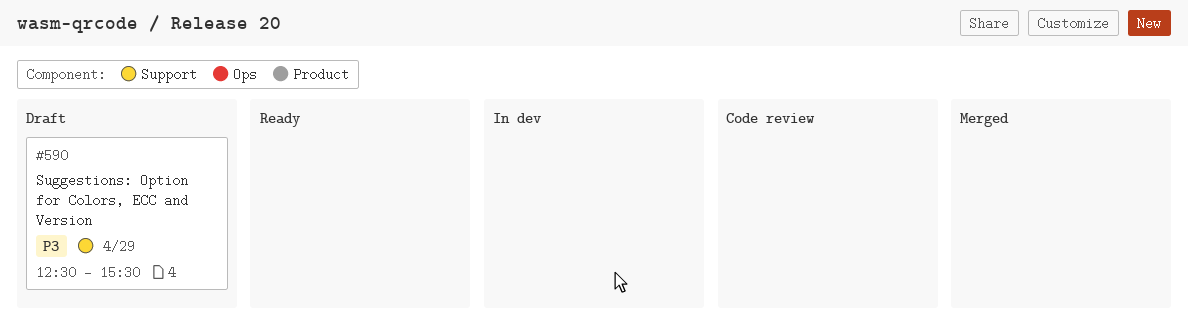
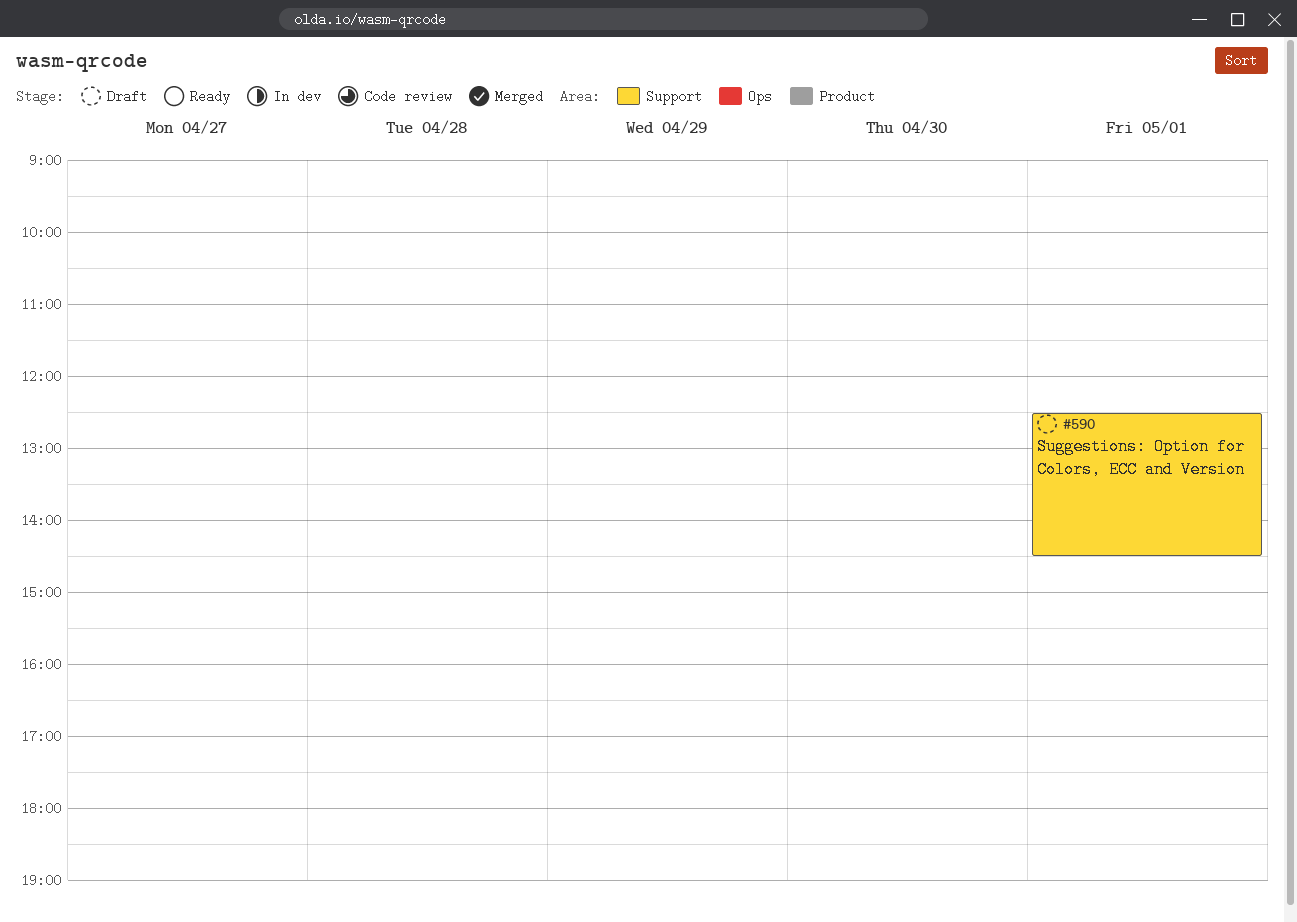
#590, day: Apr 29 -> May 1
#590, ends: 15:30 -> 14:30

